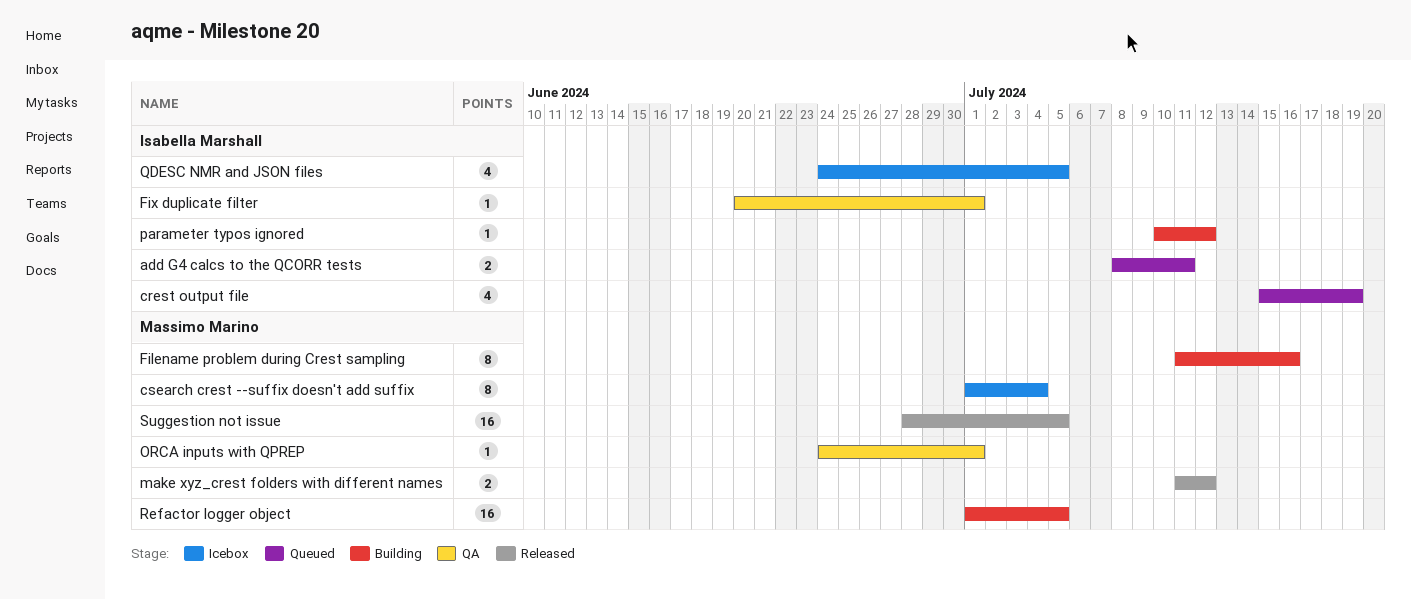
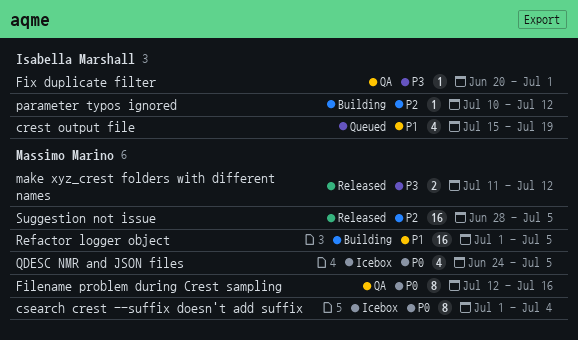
add G4 calcs to the QCORR tests: present -> none
Filename problem during Crest sampling, status: Building -> QA
Filename problem during Crest sampling, start: Jul 11 -> Jul 12
ORCA inputs with QPREP: present -> none
QDESC NMR and JSON files, owner: Isabella Marshall -> Massimo Marino

